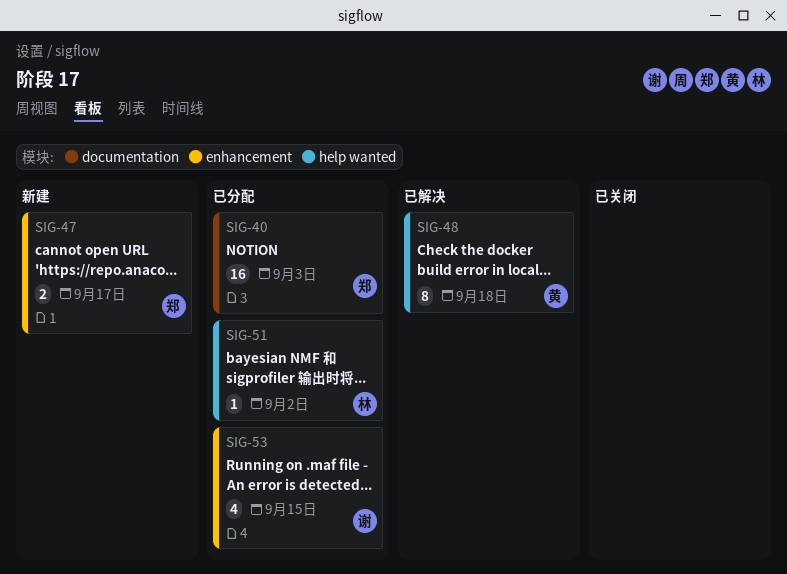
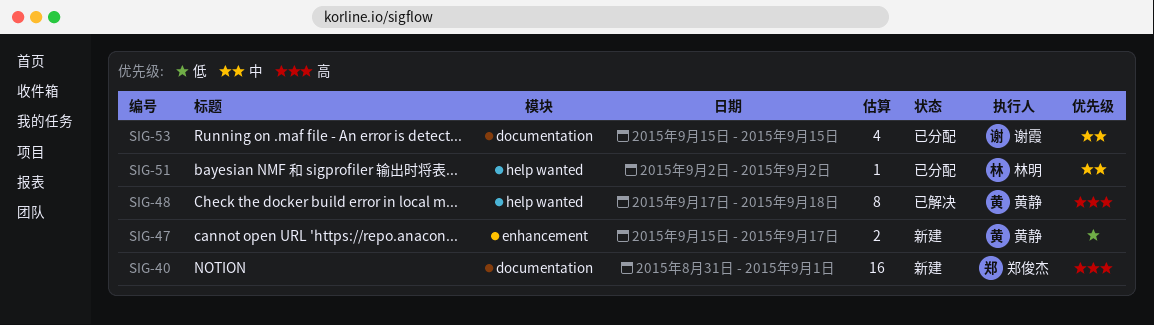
SIG-40, status: 已分配 -> 新建
SIG-40, due: Sep 3 -> Sep 1
SIG-47, owner: 郑俊杰 -> 黄静
SIG-53, label: enhancement -> documentation

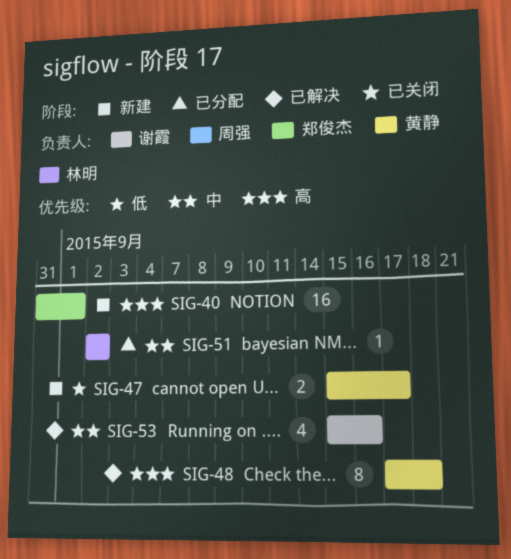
SIG-53, status: 已分配 -> 已解决
SIG-53, due: Sep 15 -> Sep 16

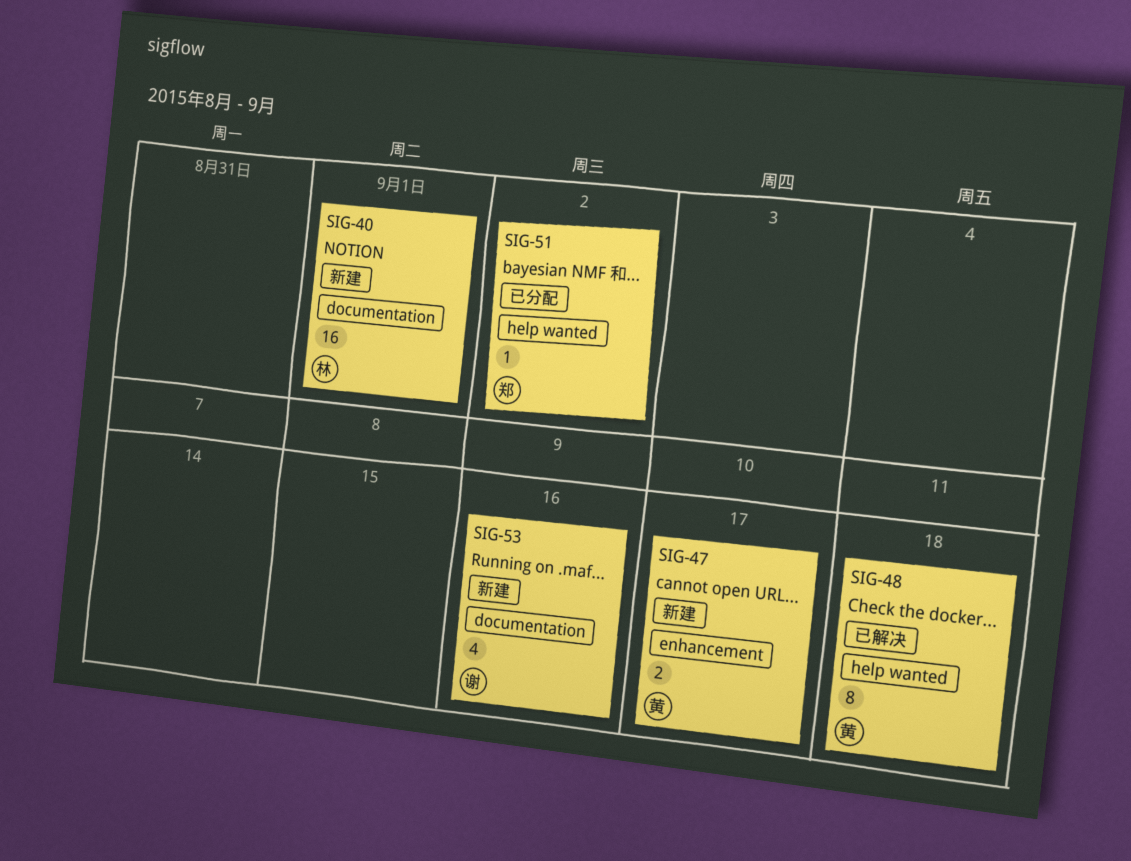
SIG-40, owner: 郑俊杰 -> 林明
SIG-51, owner: 林明 -> 郑俊杰
SIG-53, status: 已解决 -> 新建

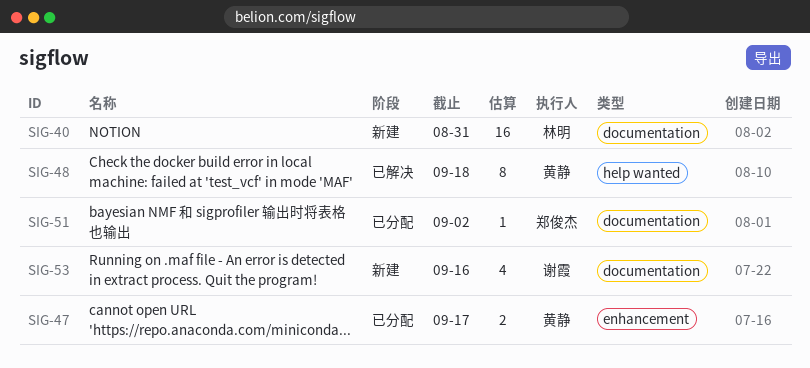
SIG-40, due: Sep 1 -> Aug 31
SIG-47, status: 新建 -> 已分配
SIG-51, label: help wanted -> documentation

